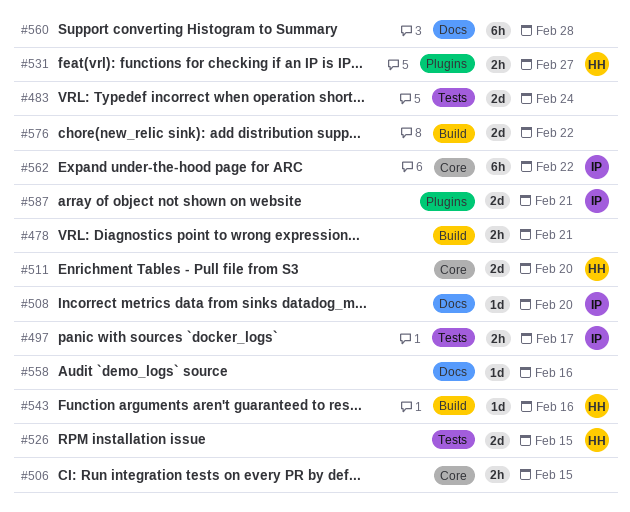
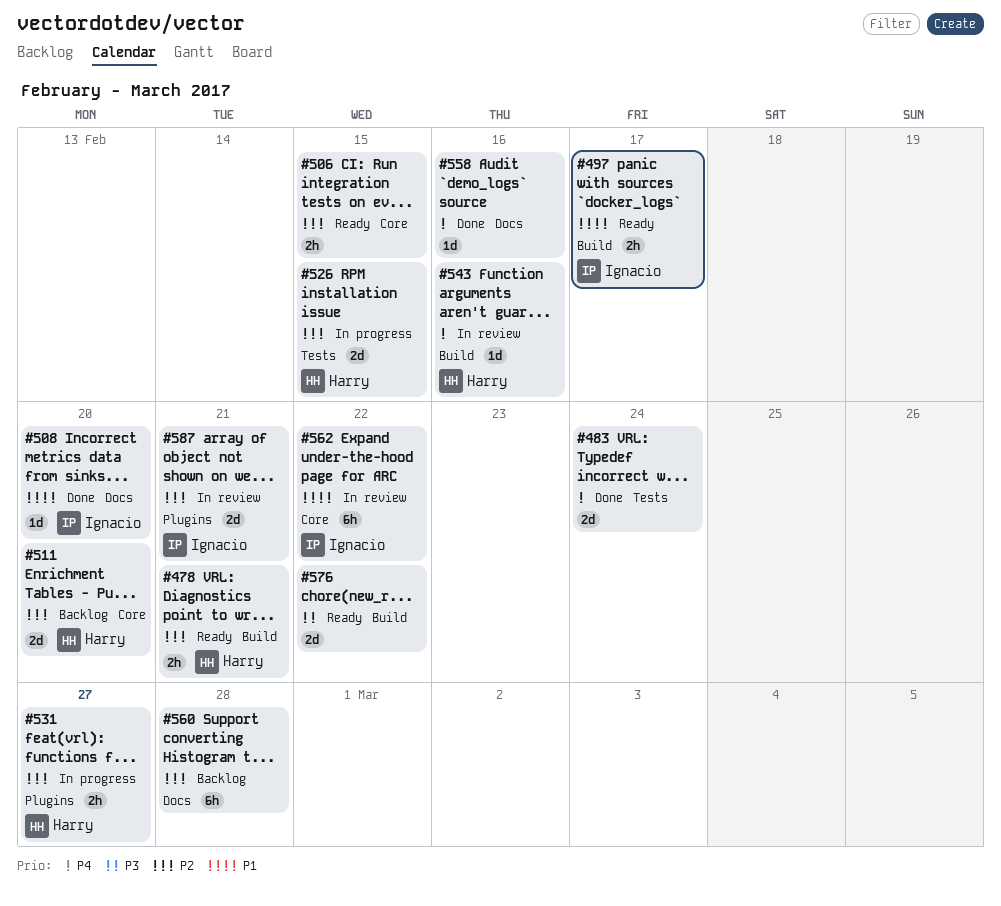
#478, owner: none -> Harry
#497, label: Tests -> Build

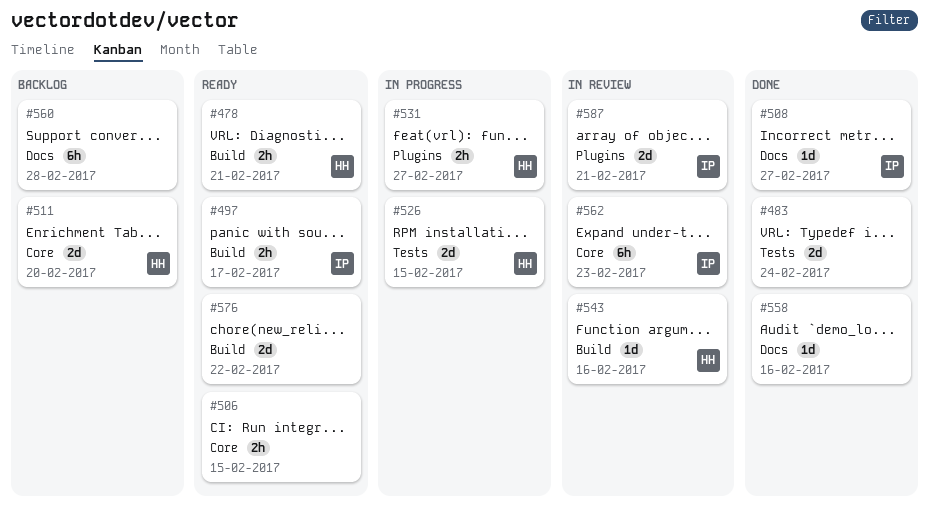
#508, due: Feb 20 -> Feb 27
#562, due: Feb 22 -> Feb 23

